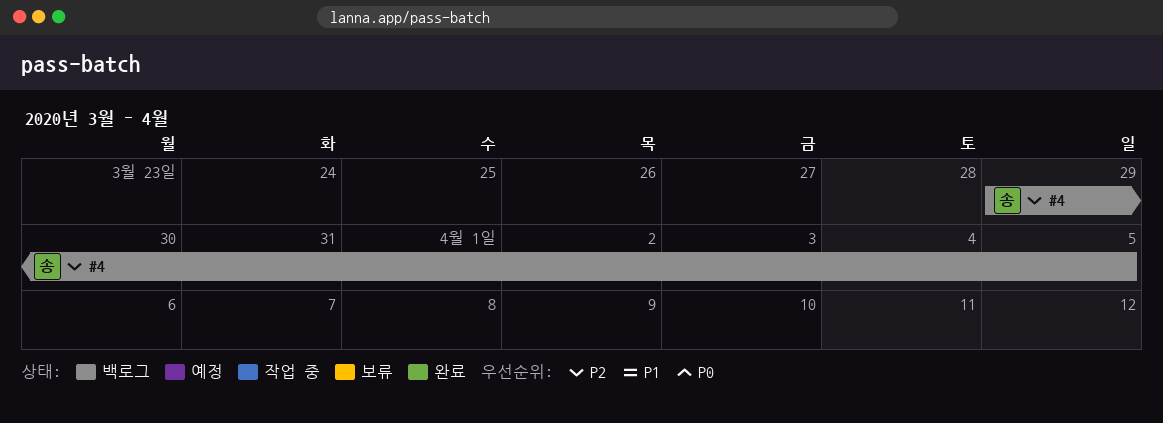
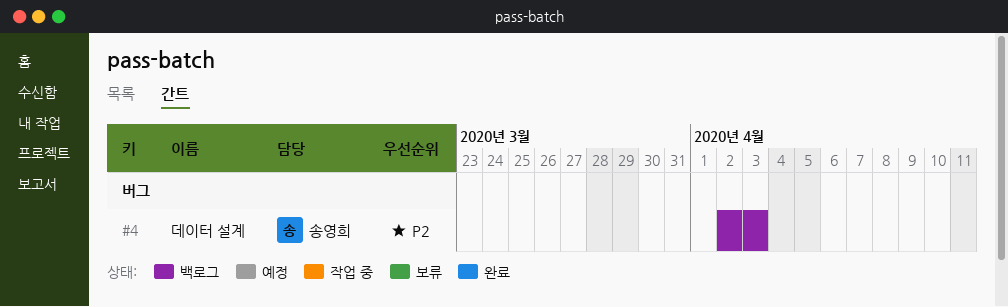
#4, start: Mar 29 -> Apr 2
#4, due: Apr 5 -> Apr 3

